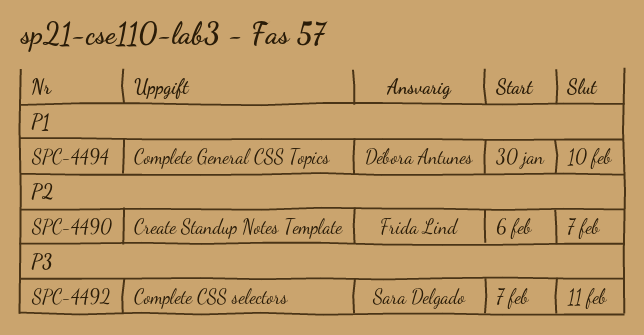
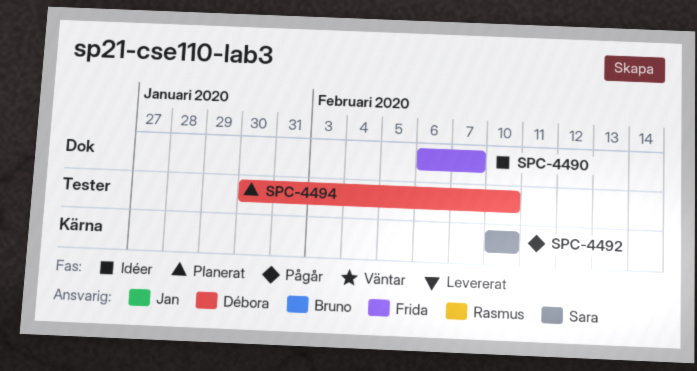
SPC-4492, start: Feb 7 -> Feb 10
SPC-4492, due: Feb 11 -> Feb 10

